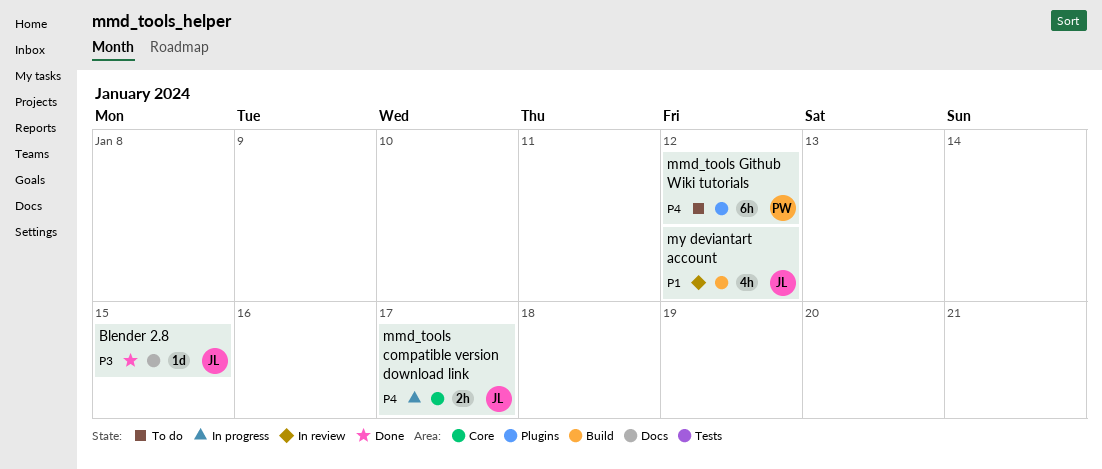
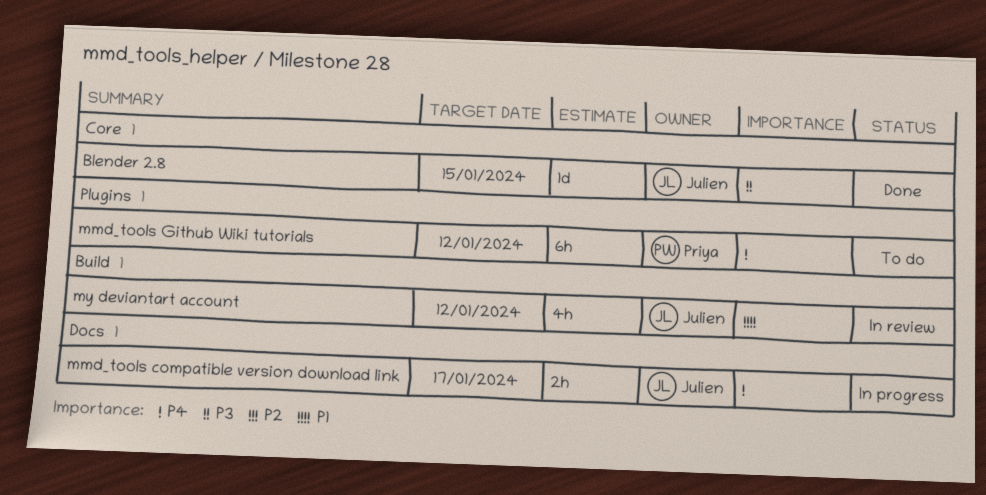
Blender 2.8, label: Docs -> Core
mmd_tools compatible version download link, label: Core -> Docs

